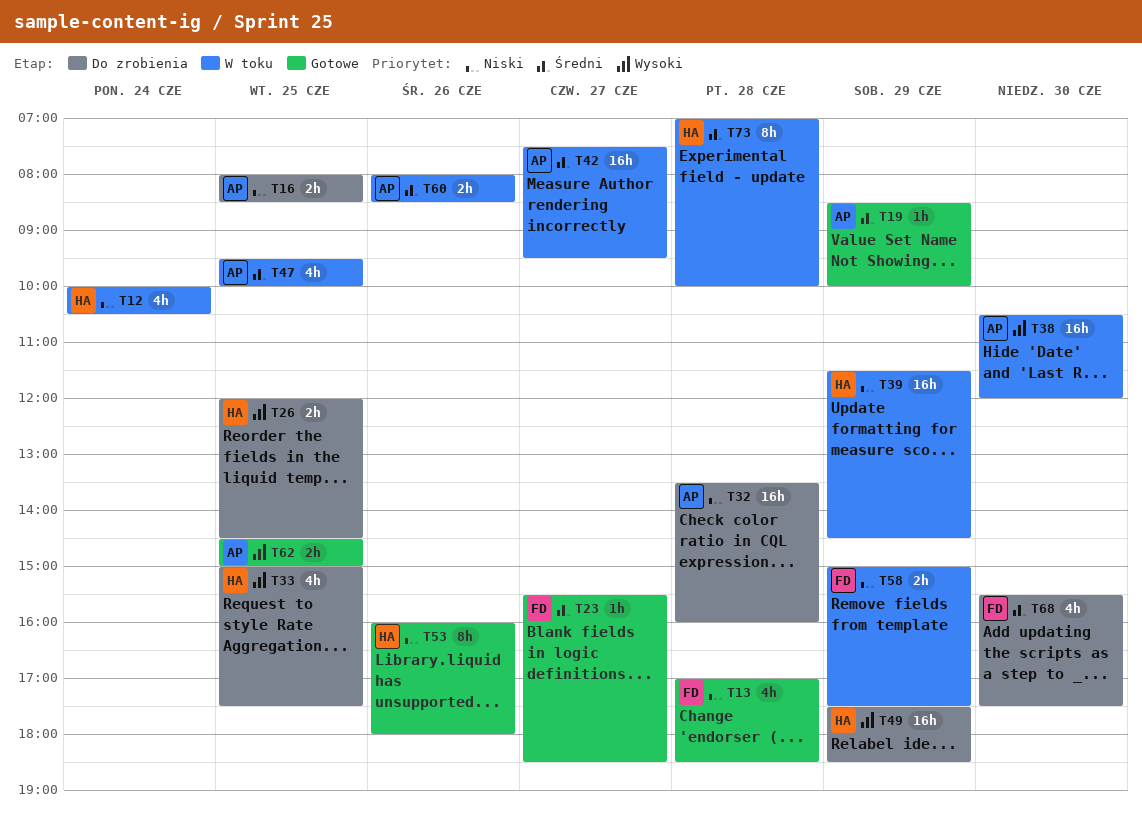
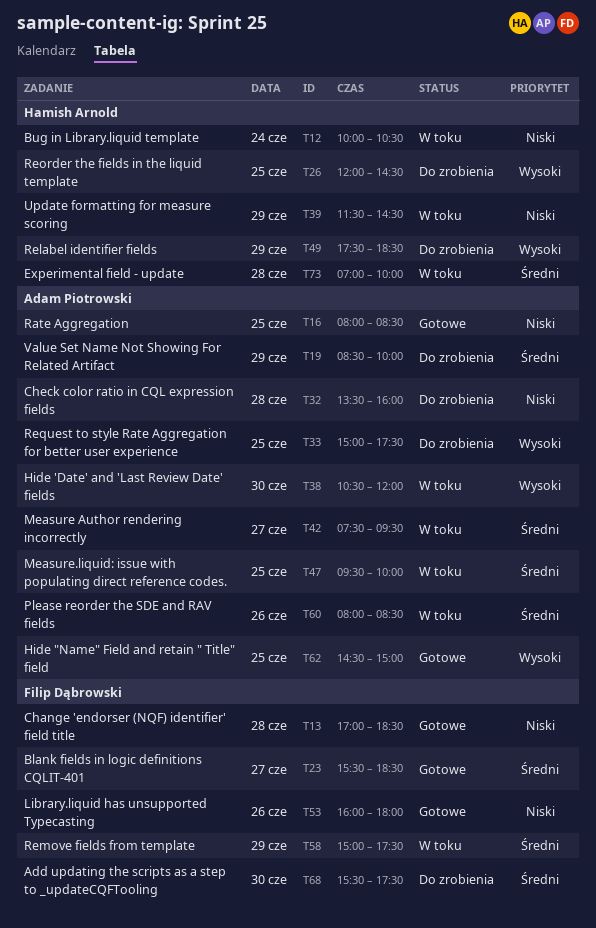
T16, status: Do zrobienia -> Gotowe
T19, status: Gotowe -> Do zrobienia
T33, owner: Hamish Arnold -> Adam Piotrowski
T53, owner: Hamish Arnold -> Filip Dąbrowski
T58, priority: Niski -> Średni

